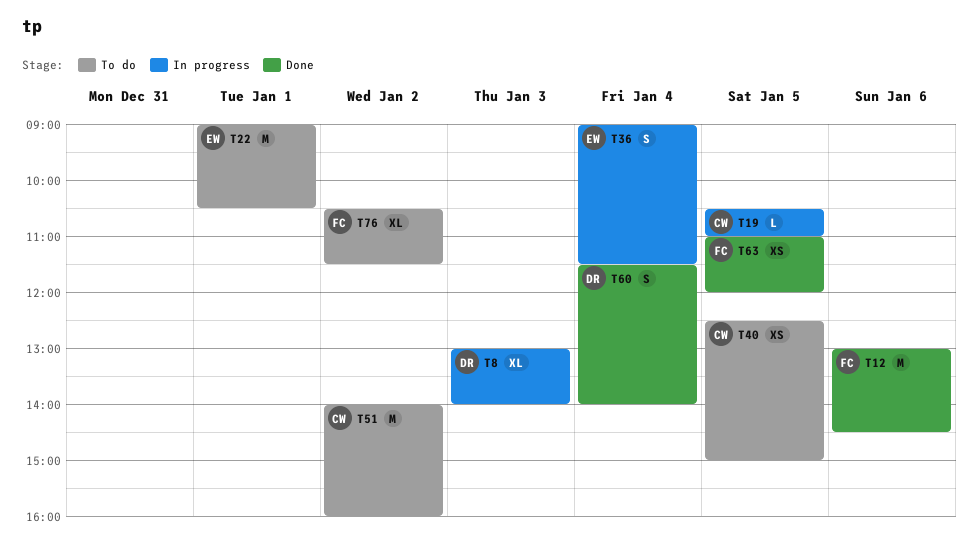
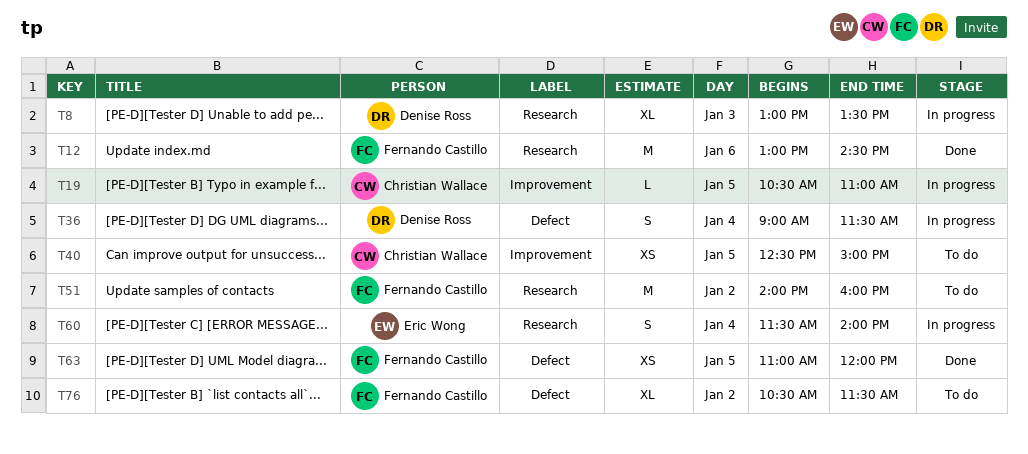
T8, ends: 14:00 -> 13:30
T22: present -> none
T36, owner: Eric Wong -> Denise Ross
T51, owner: Christian Wallace -> Fernando Castillo
T60, status: Done -> In progress
T60, owner: Denise Ross -> Eric Wong

